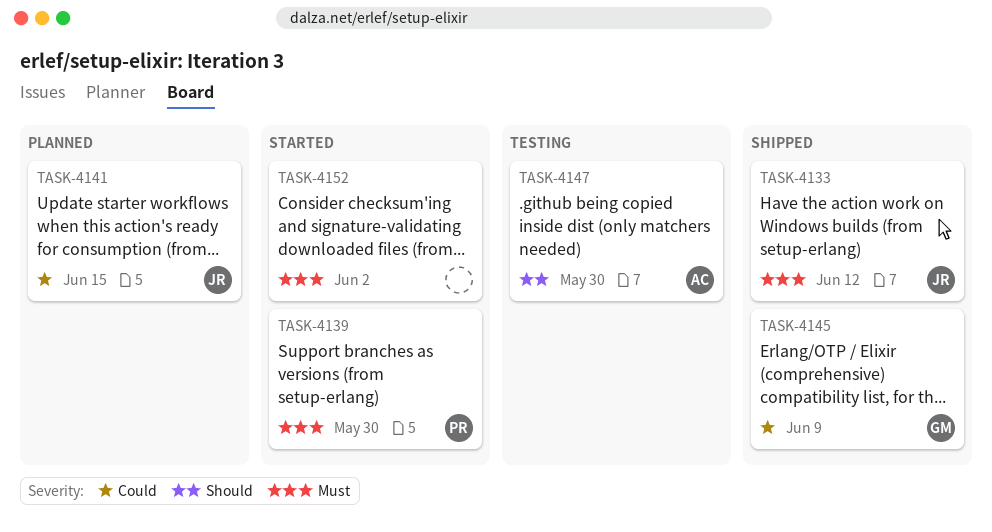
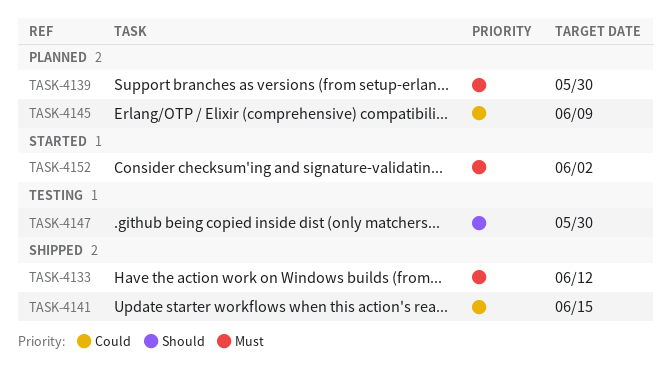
TASK-4139, status: Started -> Planned
TASK-4141, status: Planned -> Shipped
TASK-4145, status: Shipped -> Planned

